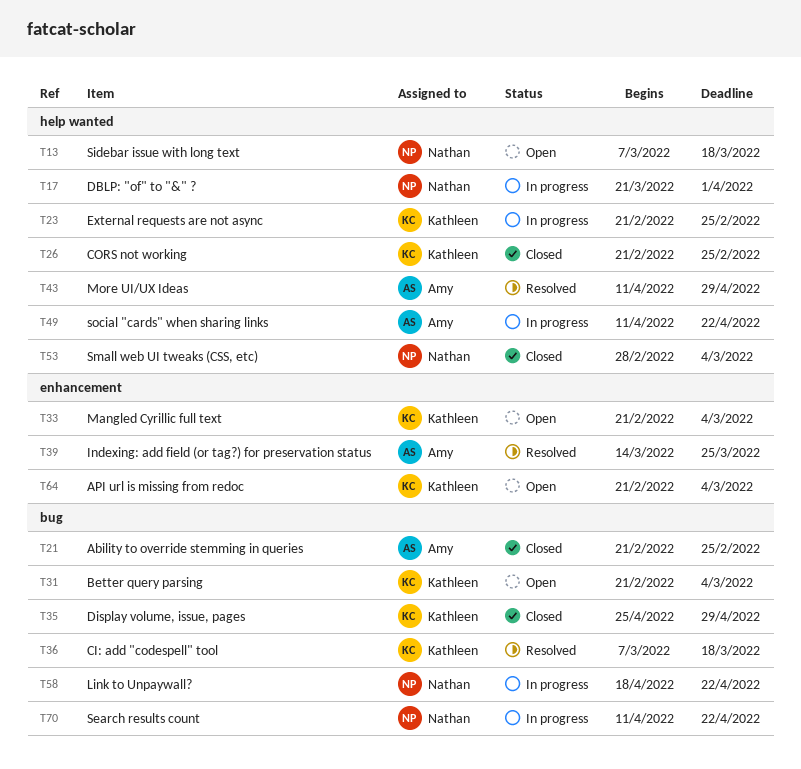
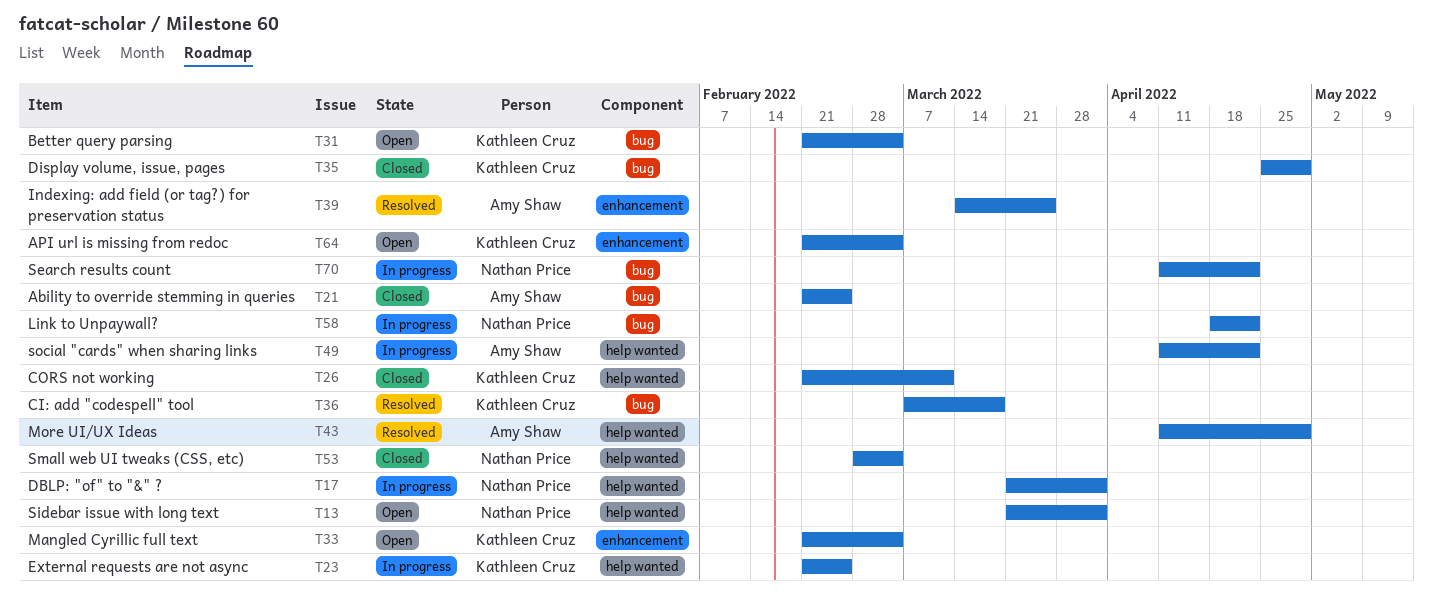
T13, start: Mar 7 -> Mar 21
T13, due: Mar 18 -> Apr 1
T26, due: Feb 25 -> Mar 11

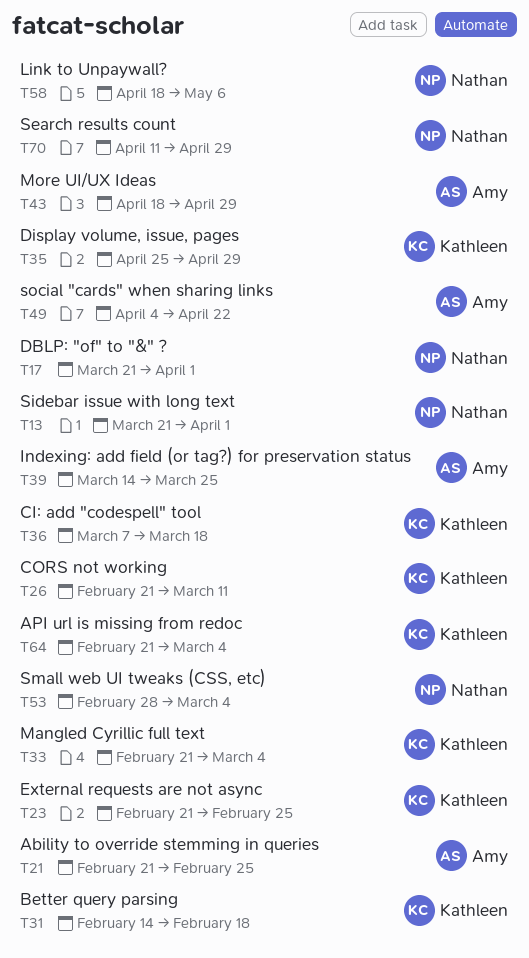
T31, start: Feb 21 -> Feb 14
T31, due: Mar 4 -> Feb 18
T43, start: Apr 11 -> Apr 18
T49, start: Apr 11 -> Apr 4
T58, due: Apr 22 -> May 6
T70, due: Apr 22 -> Apr 29

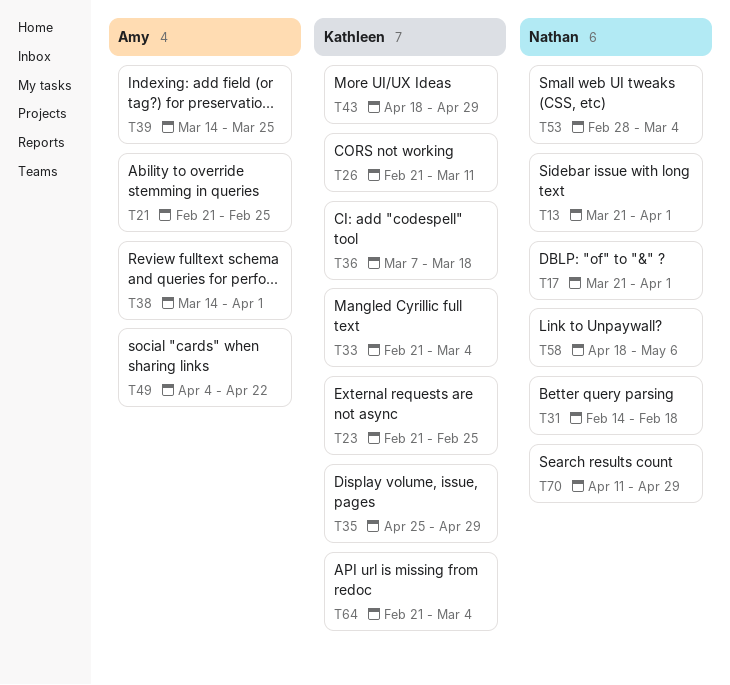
T31, owner: Kathleen -> Nathan
T38: none -> present
T43, owner: Amy -> Kathleen

